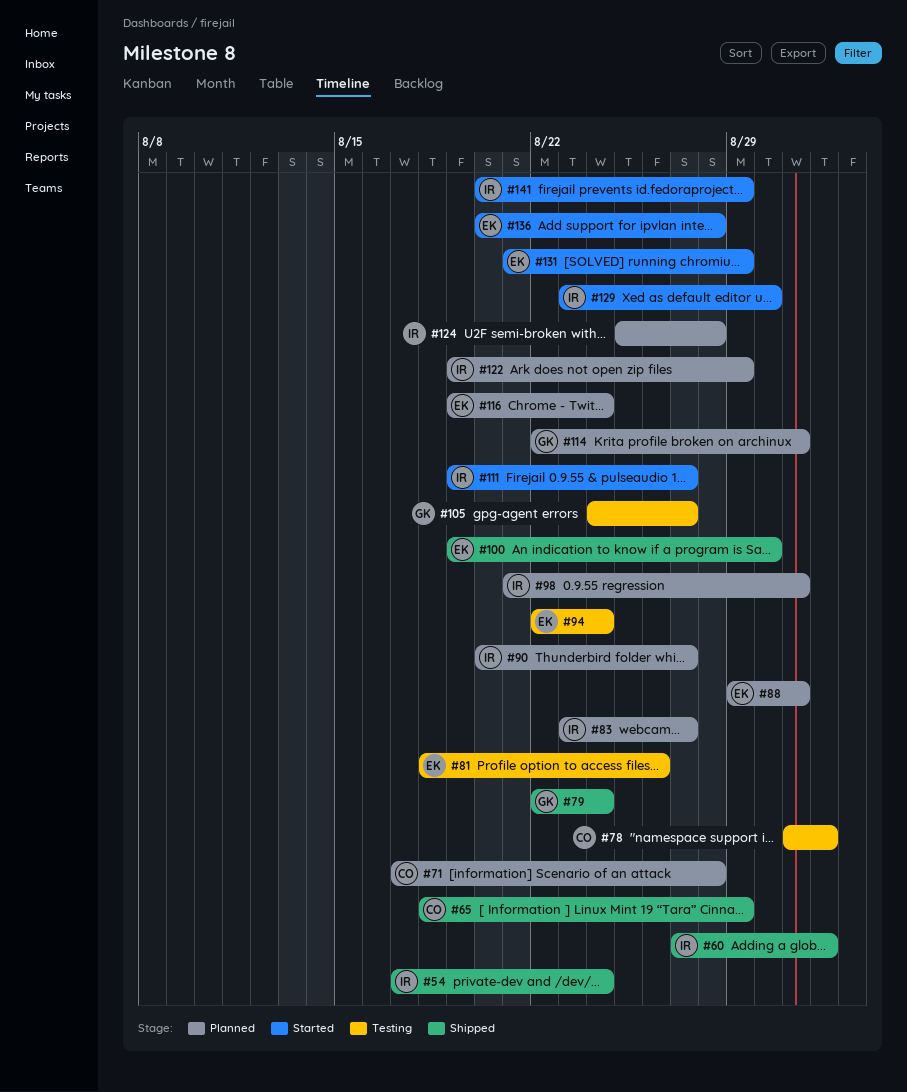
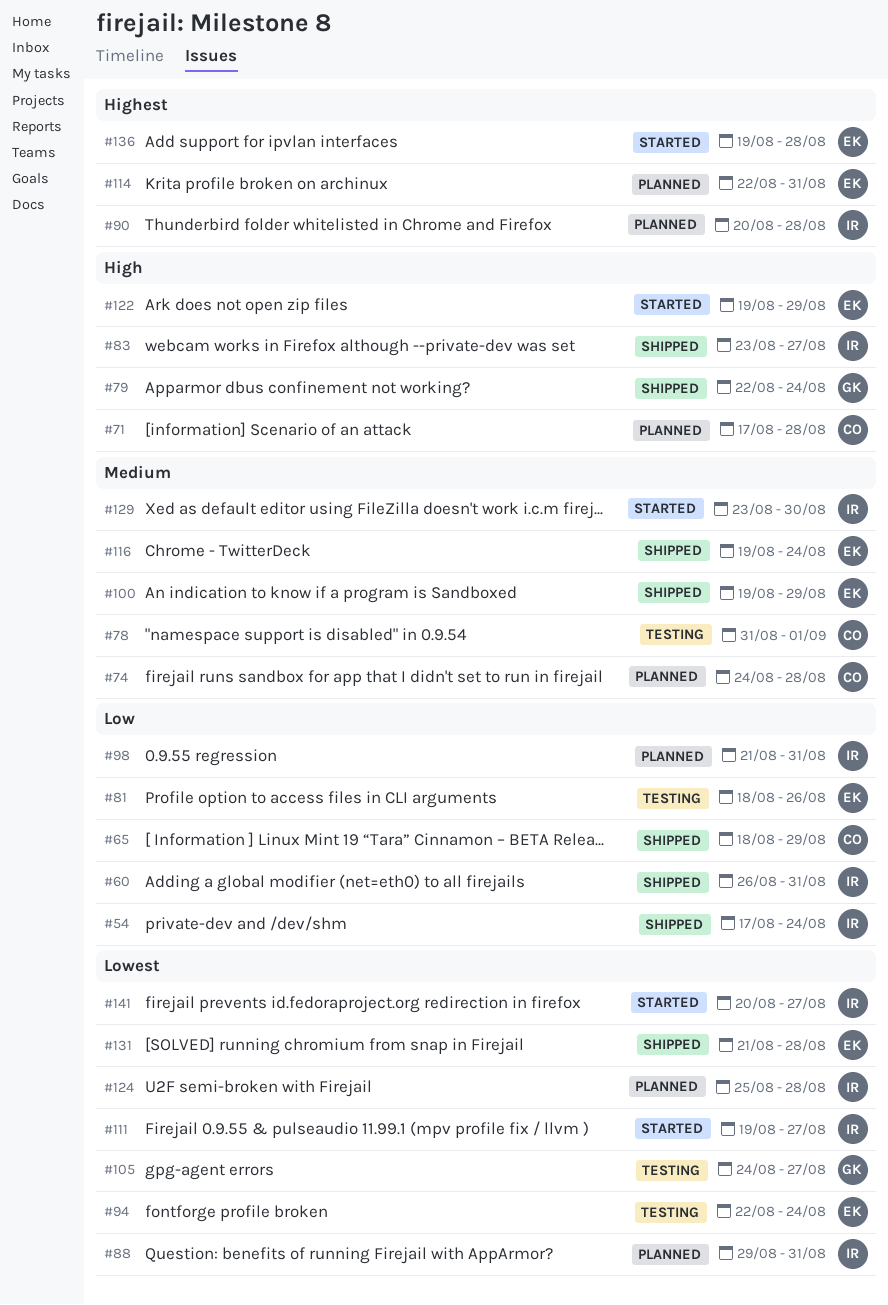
#60, start: Aug 27 -> Aug 26
#60, due: Sep 1 -> Aug 31
#74: none -> present
#83, status: Planned -> Shipped
#88, owner: EK -> IR
#90, due: Aug 27 -> Aug 28
#100, due: Aug 30 -> Aug 29
#114, owner: GK -> EK
#116, status: Planned -> Shipped
#122, status: Planned -> Started
#122, owner: IR -> EK
#131, status: Started -> Shipped
#131, due: Aug 29 -> Aug 28
#136, start: Aug 20 -> Aug 19
#141, due: Aug 29 -> Aug 27

